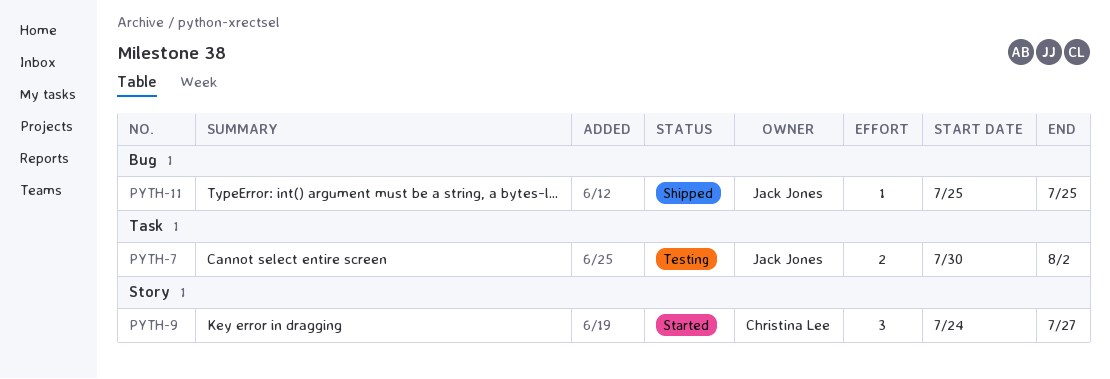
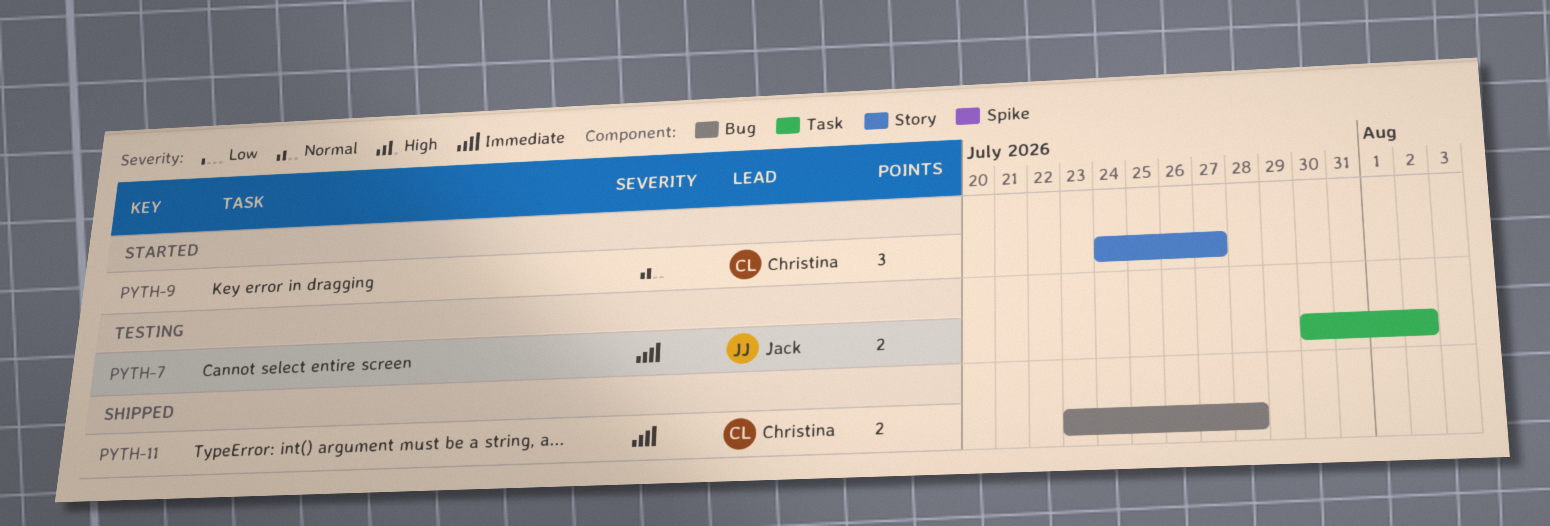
PYTH-11, owner: Jack Jones -> Christina Lee
PYTH-11, estimate: 1 -> 2
PYTH-11, start: Jul 25 -> Jul 23
PYTH-11, due: Jul 25 -> Jul 28

